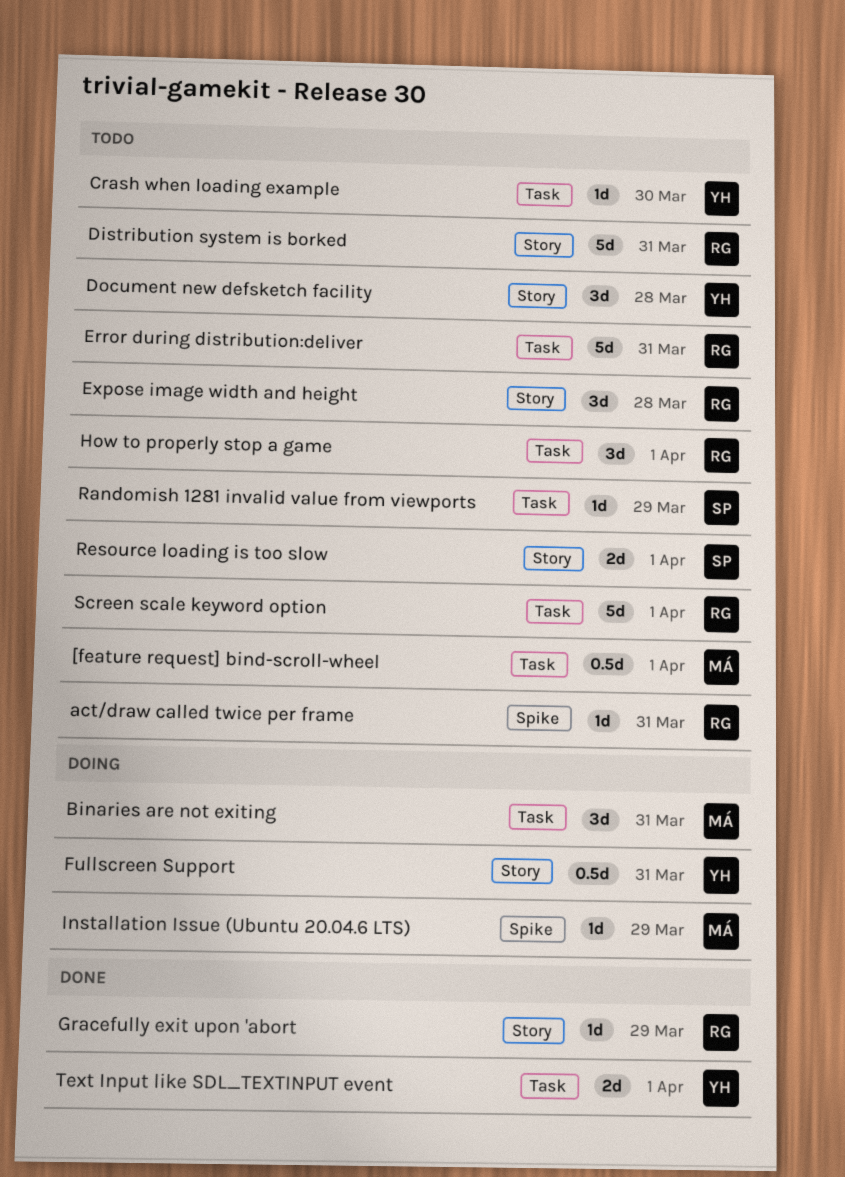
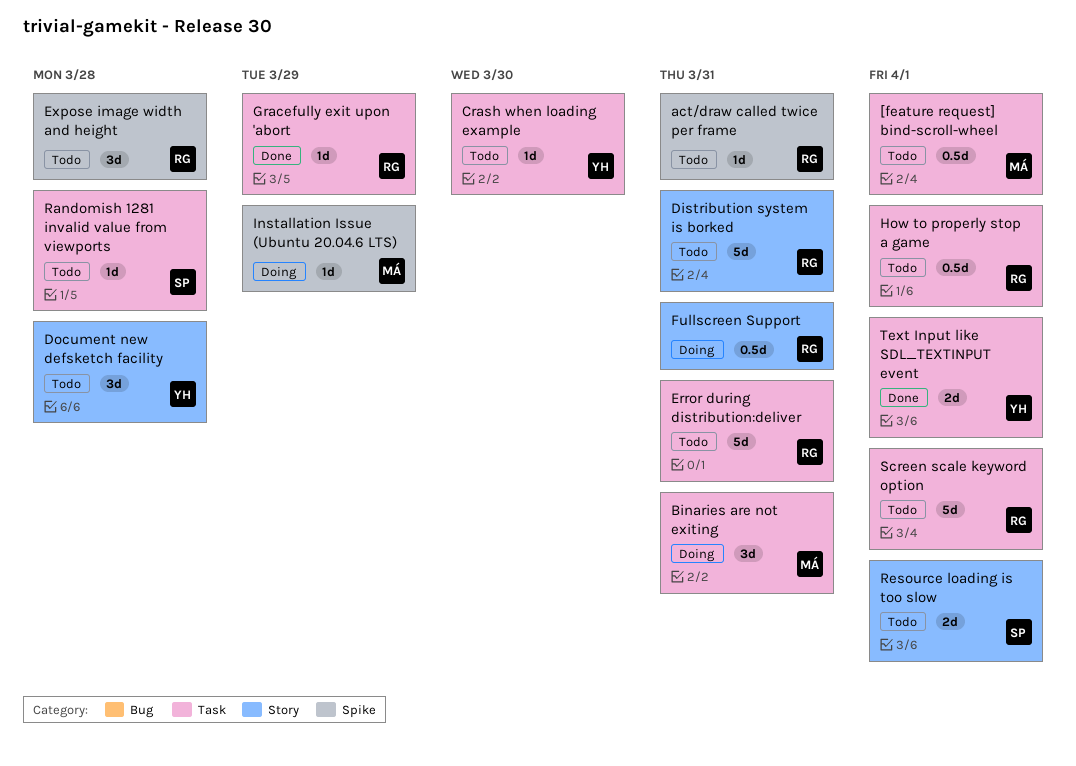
Expose image width and height, label: Story -> Spike
Fullscreen Support, owner: YH -> RG
Gracefully exit upon 'abort, label: Story -> Task
How to properly stop a game, estimate: 3d -> 0.5d
Randomish 1281 invalid value from viewports, due: Mar 29 -> Mar 28

